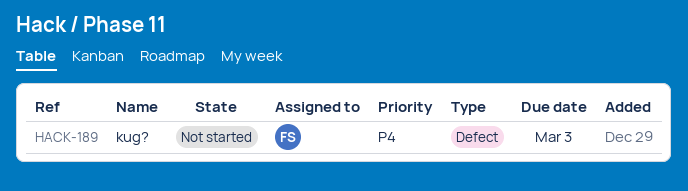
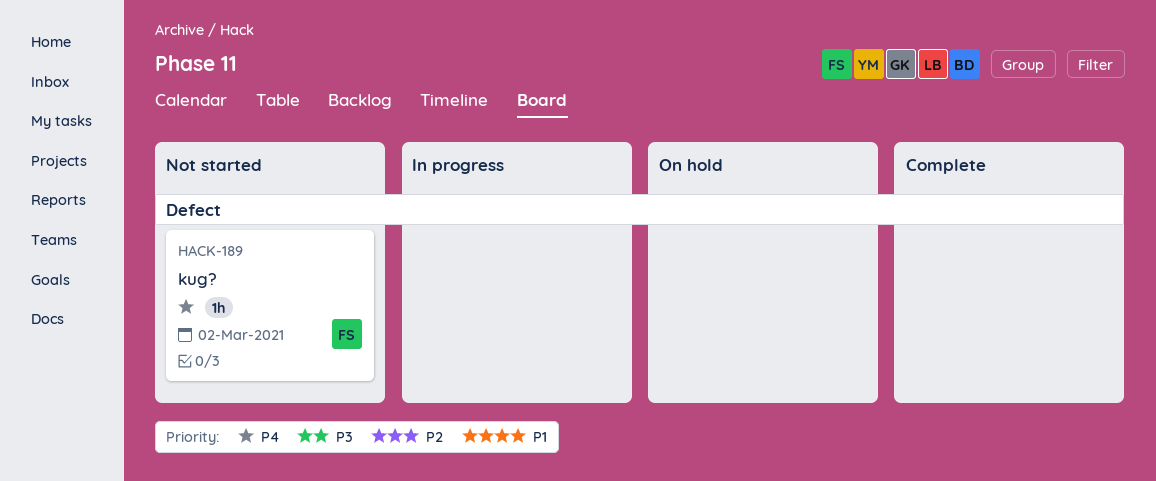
HACK-189, due: Mar 3 -> Mar 2

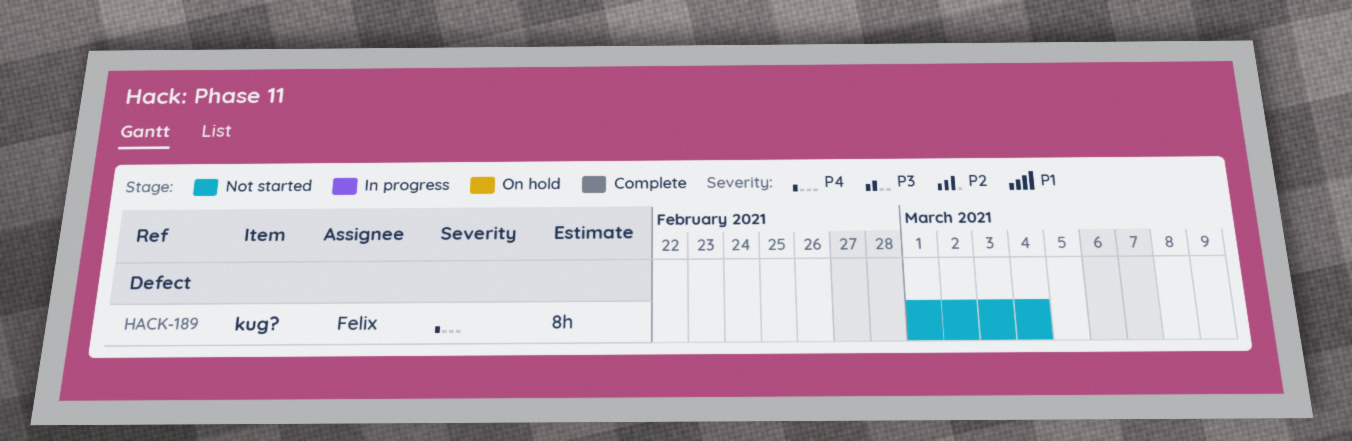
HACK-189, estimate: 1h -> 8h
HACK-189, due: Mar 2 -> Mar 4

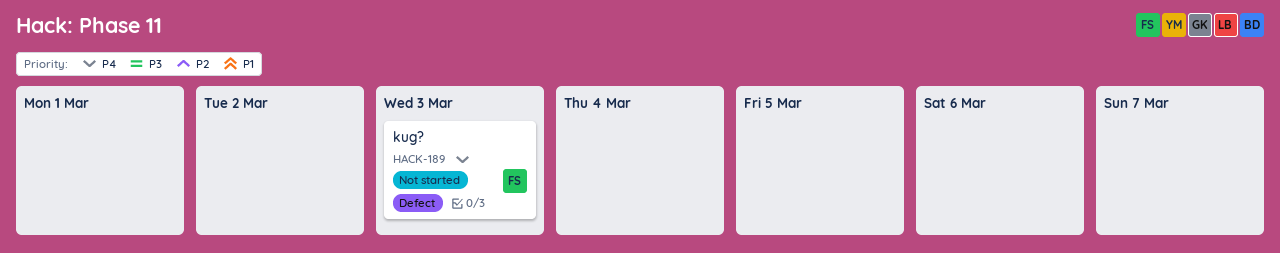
HACK-189, due: Mar 4 -> Mar 3

